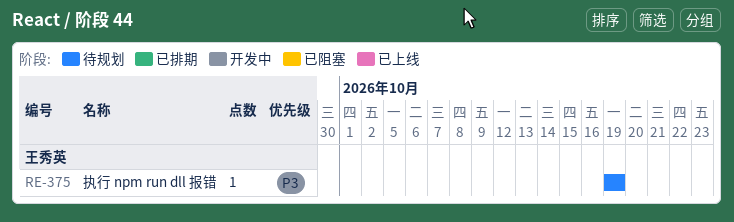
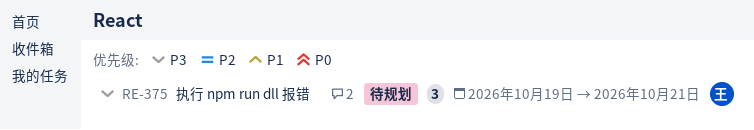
RE-375, estimate: 1 -> 3
RE-375, due: Oct 19 -> Oct 21

